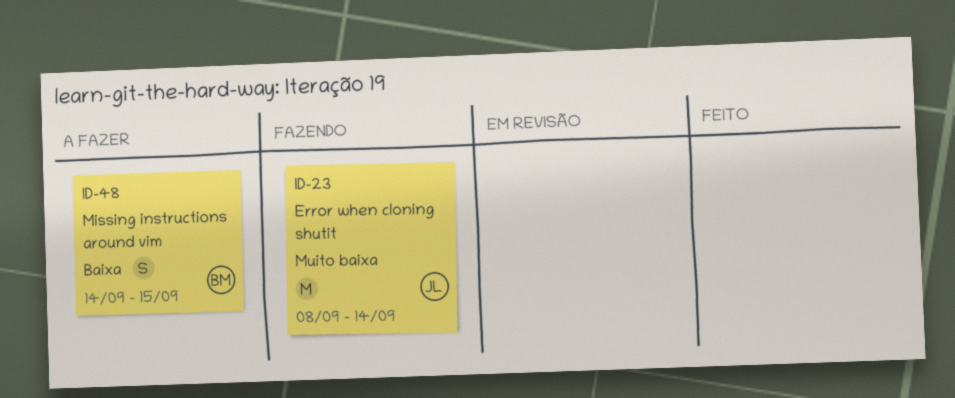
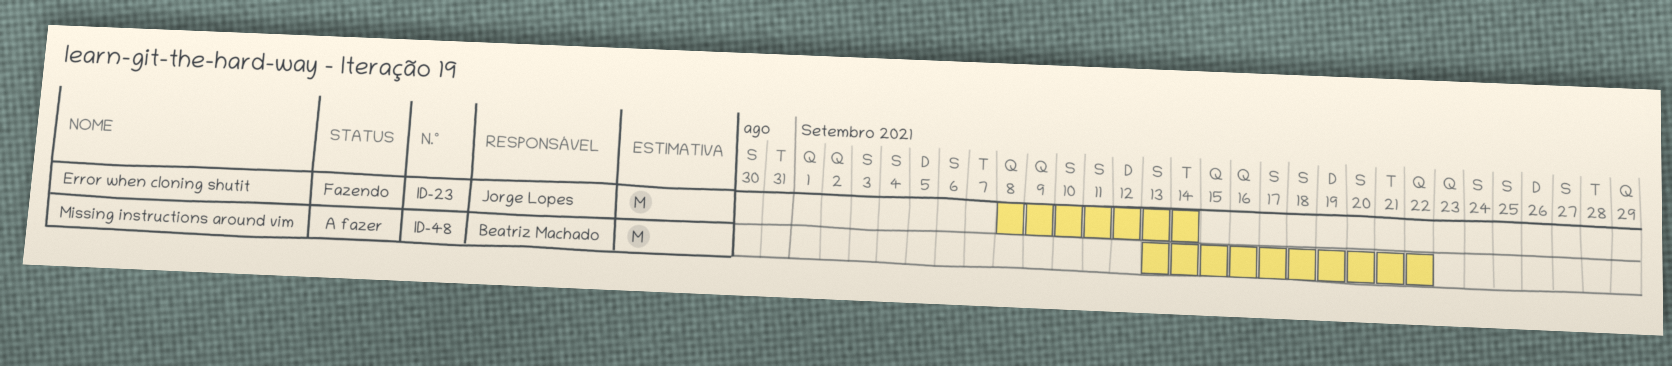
ID-48, estimate: S -> M
ID-48, start: Sep 14 -> Sep 13
ID-48, due: Sep 15 -> Sep 22

